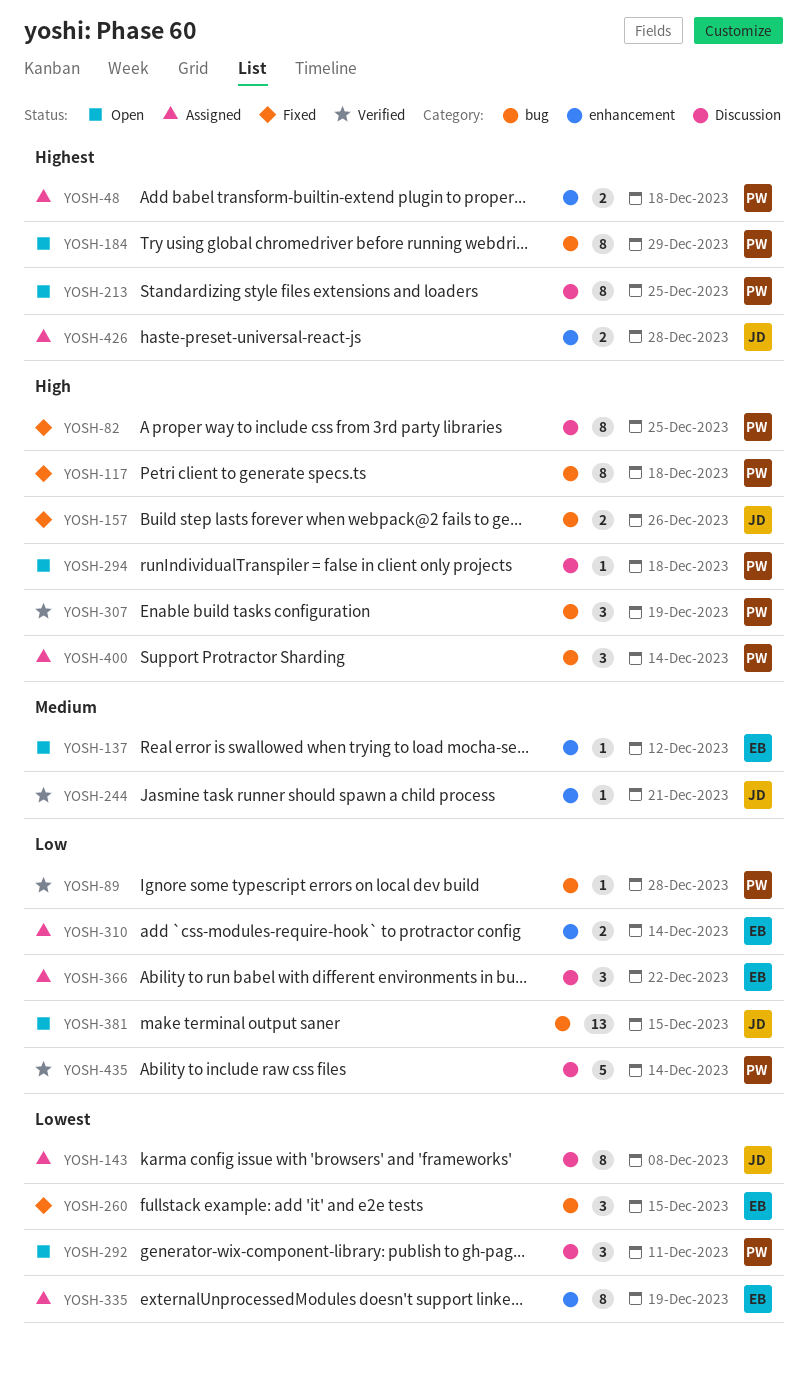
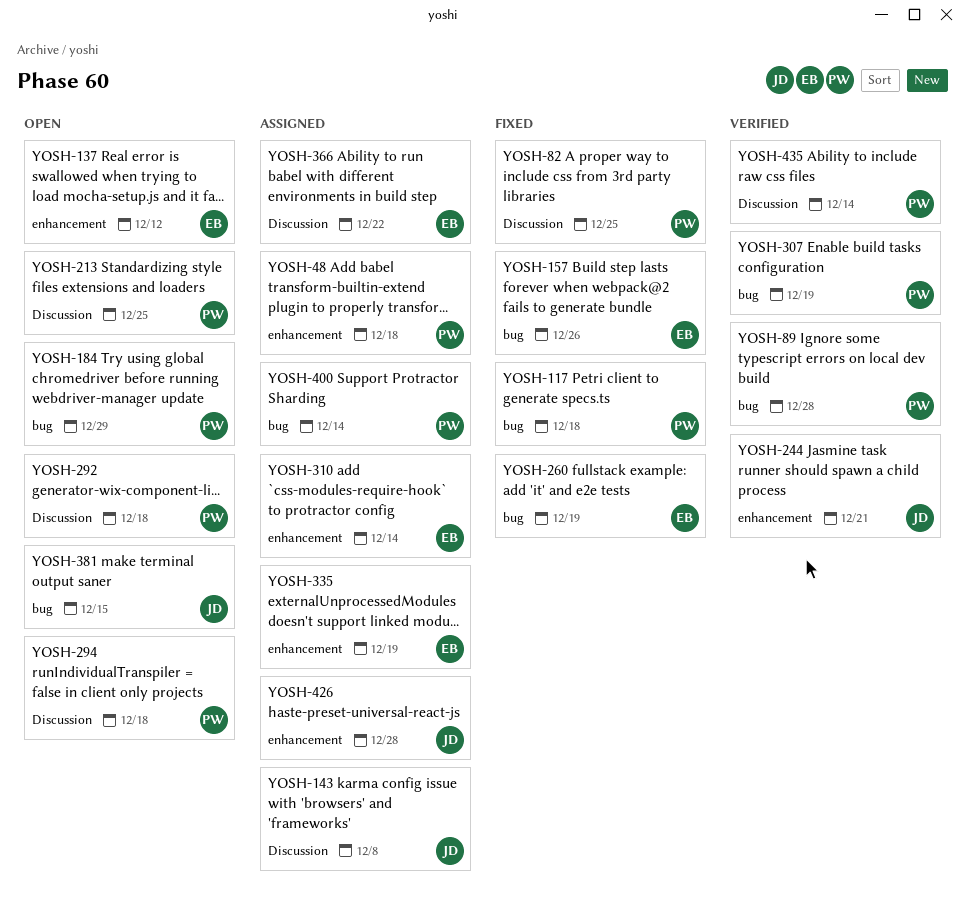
YOSH-157, owner: JD -> EB
YOSH-260, due: Dec 15 -> Dec 19
YOSH-292, due: Dec 11 -> Dec 18

